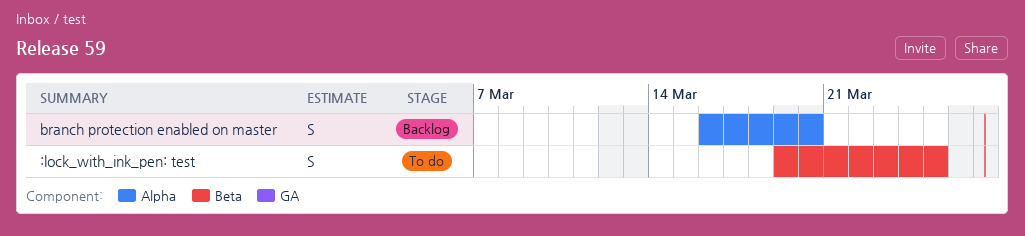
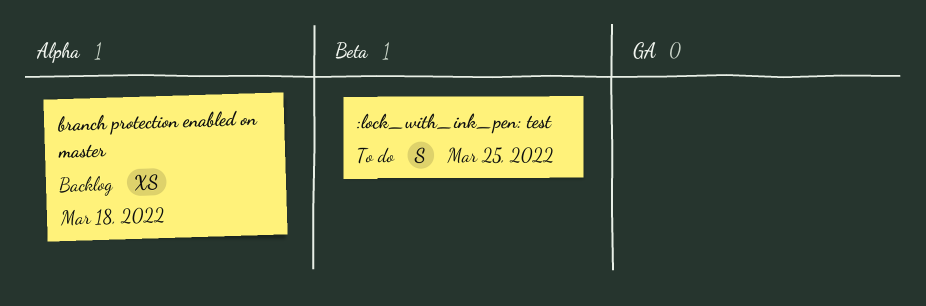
branch protection enabled on master, estimate: S -> XS
branch protection enabled on master, due: Mar 20 -> Mar 18

